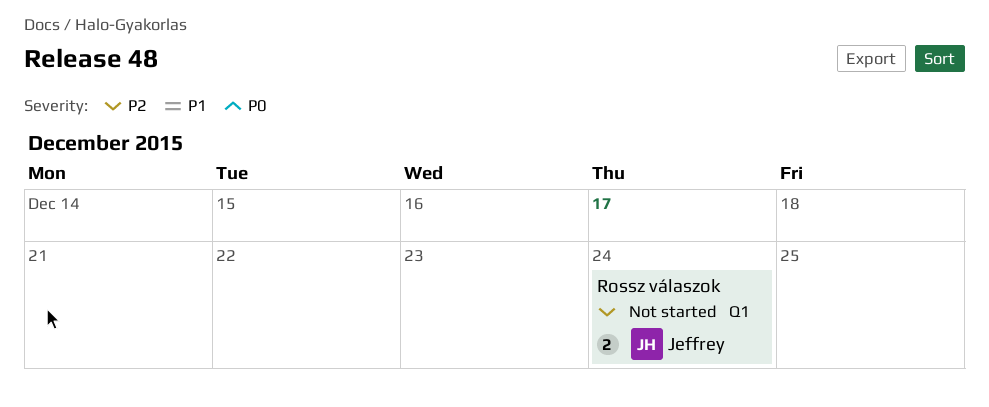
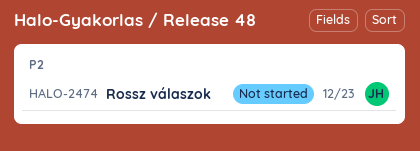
Rossz válaszok, due: Dec 24 -> Dec 23

